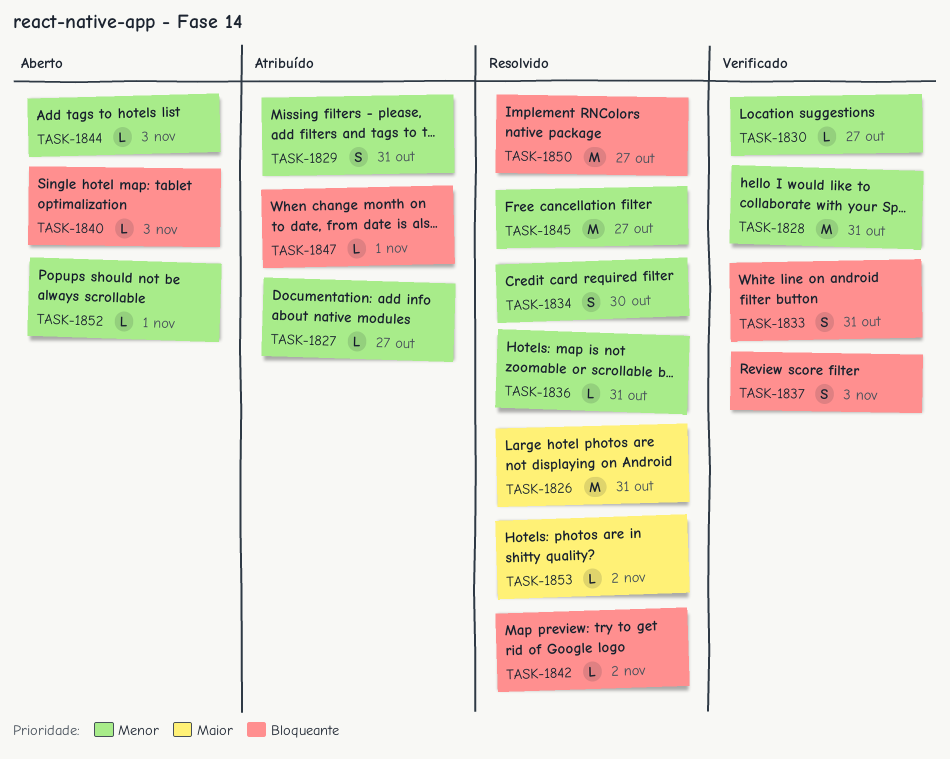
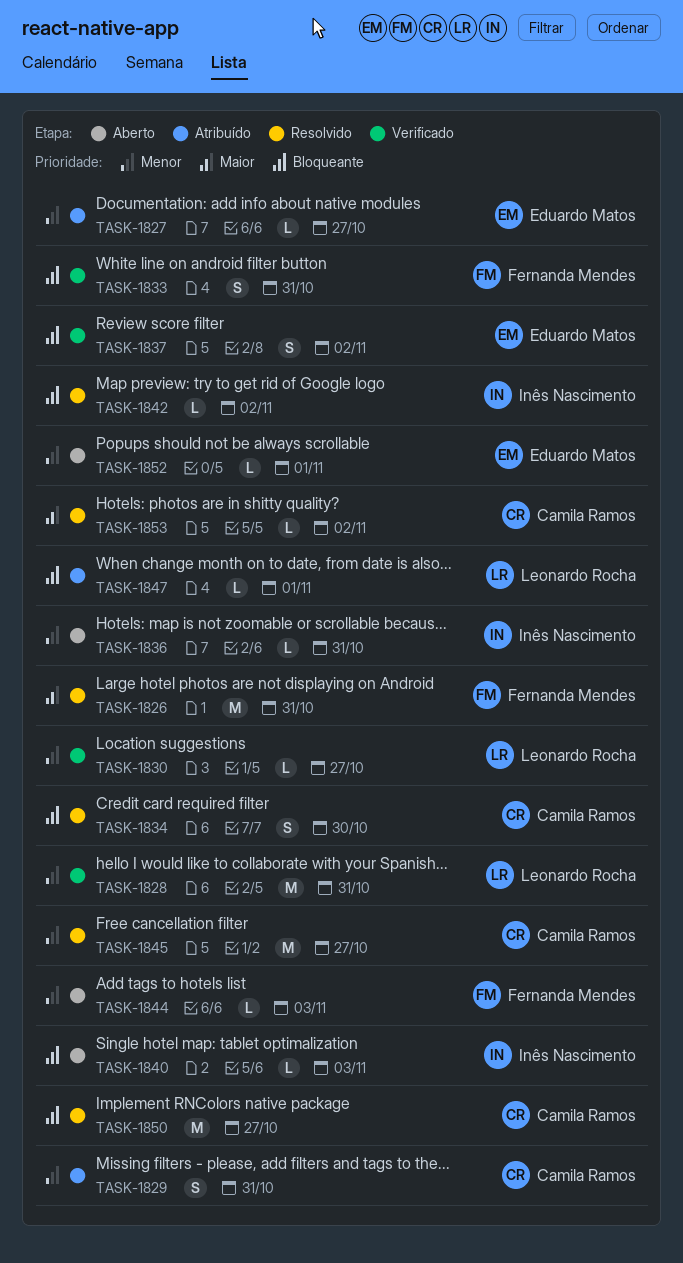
TASK-1834, priority: Menor -> Bloqueante
TASK-1836, status: Resolvido -> Aberto
TASK-1837, due: Nov 3 -> Nov 2

